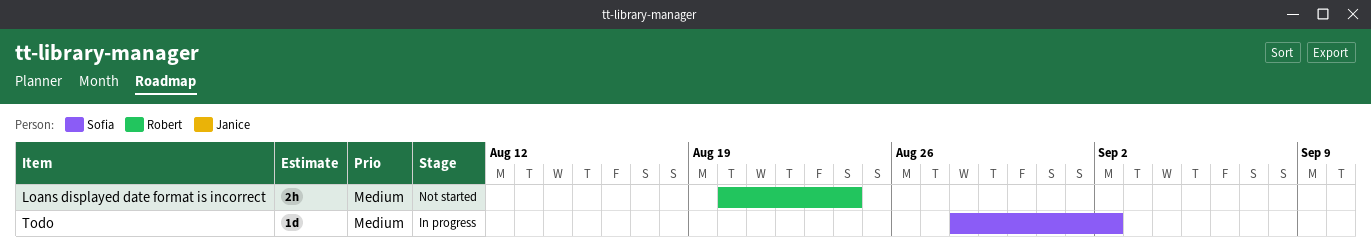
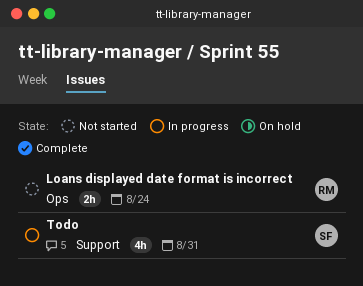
Todo, estimate: 1d -> 4h
Todo, due: Sep 2 -> Aug 31

